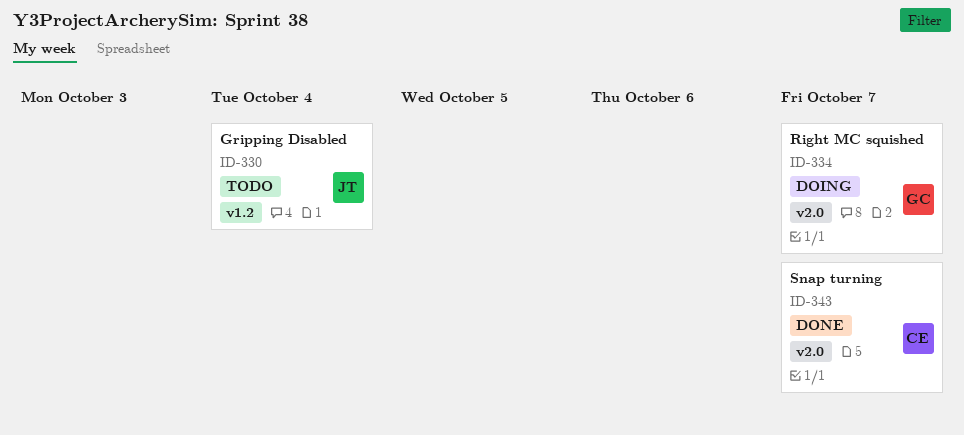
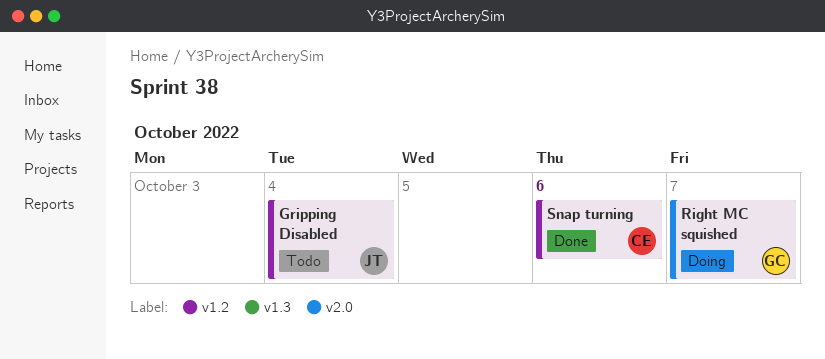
Snap turning, label: v2.0 -> v1.2
Snap turning, due: Oct 7 -> Oct 6

